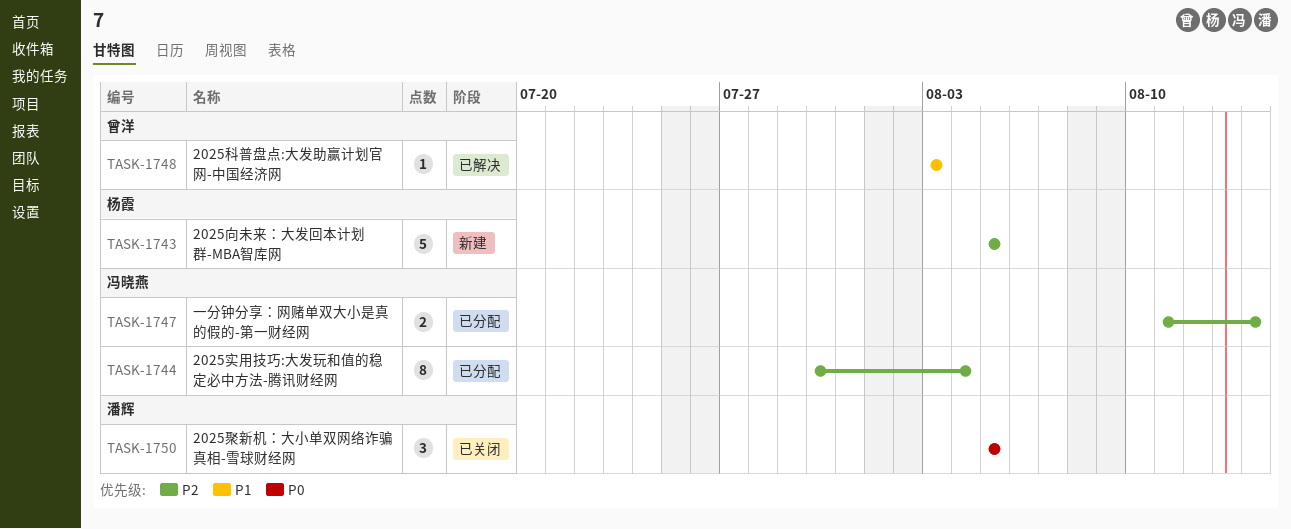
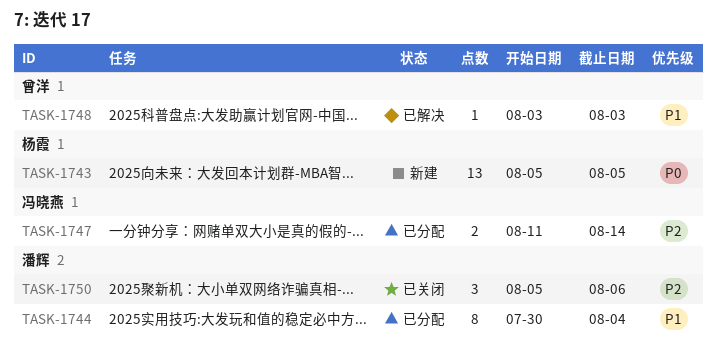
TASK-1743, priority: P2 -> P0
TASK-1743, estimate: 5 -> 13
TASK-1744, owner: 冯晓燕 -> 潘辉
TASK-1744, priority: P2 -> P1
TASK-1750, priority: P0 -> P2
TASK-1750, due: Aug 5 -> Aug 6

